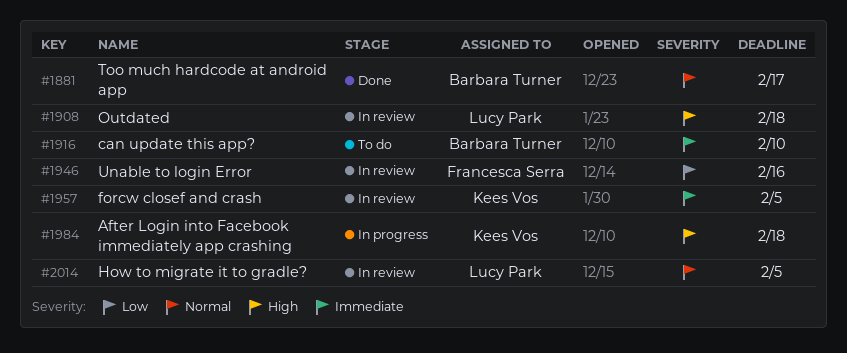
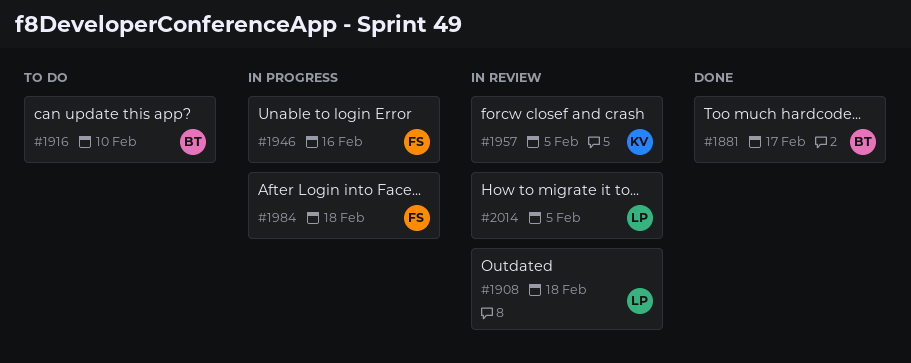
#1946, status: In review -> In progress
#1984, owner: Kees Vos -> Francesca Serra

